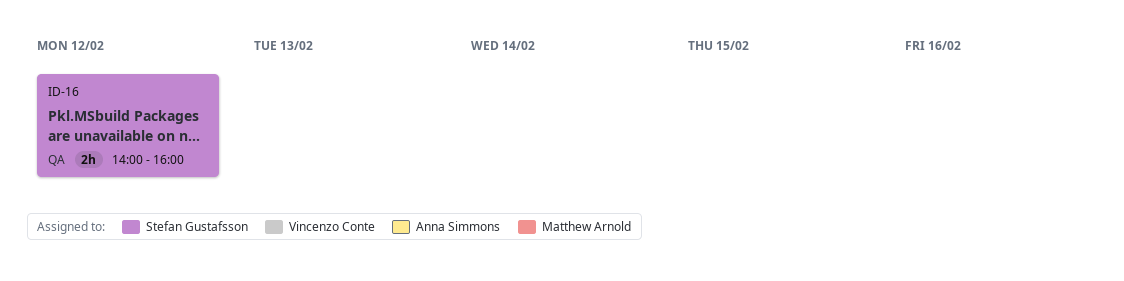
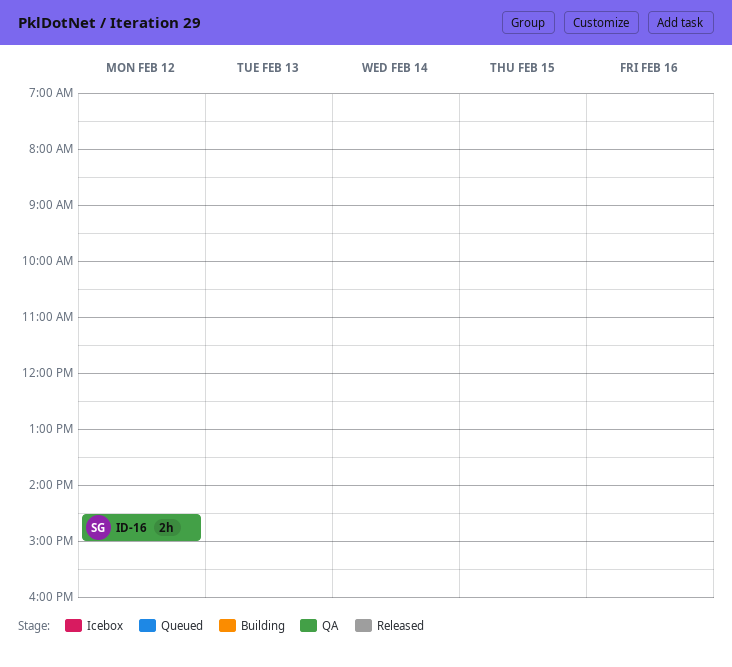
ID-16, begins: 14:00 -> 14:30
ID-16, ends: 16:00 -> 15:00

